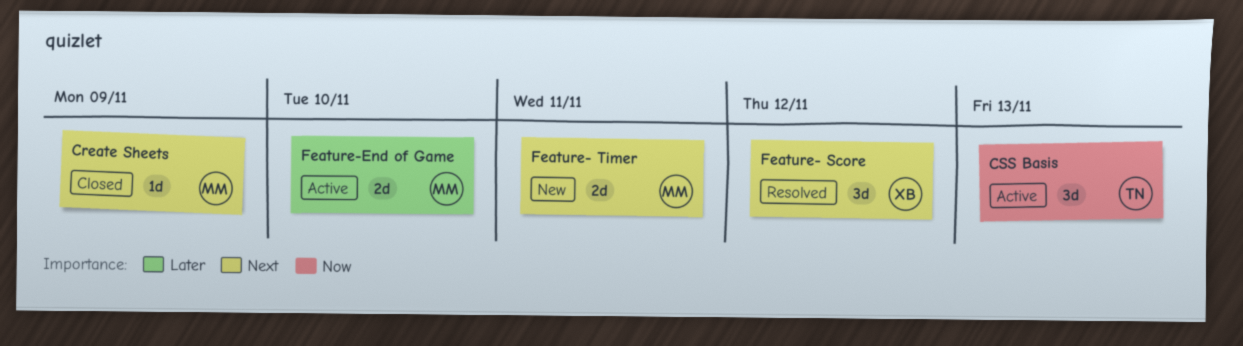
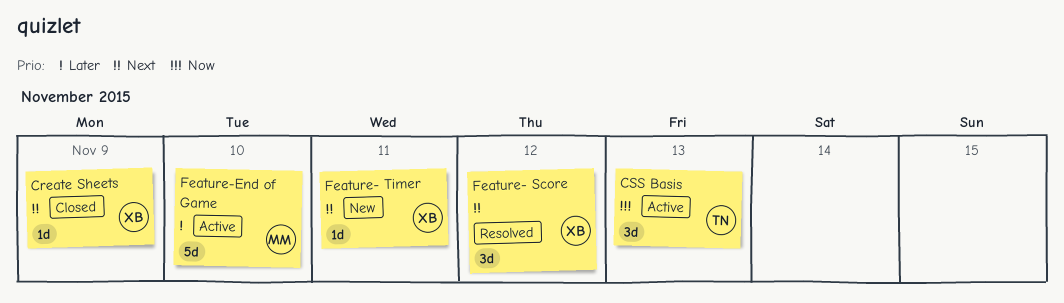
Create Sheets, owner: MM -> XB
Feature- Timer, owner: MM -> XB
Feature- Timer, estimate: 2d -> 1d
Feature-End of Game, estimate: 2d -> 5d

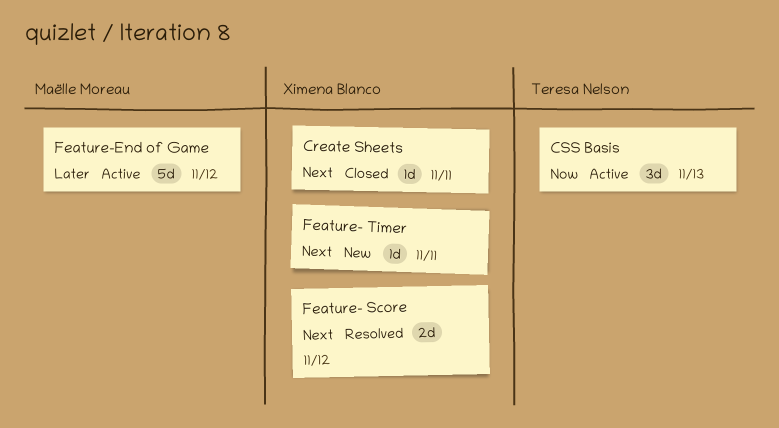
Create Sheets, due: Nov 9 -> Nov 11
Feature- Score, estimate: 3d -> 2d
Feature-End of Game, due: Nov 10 -> Nov 12

